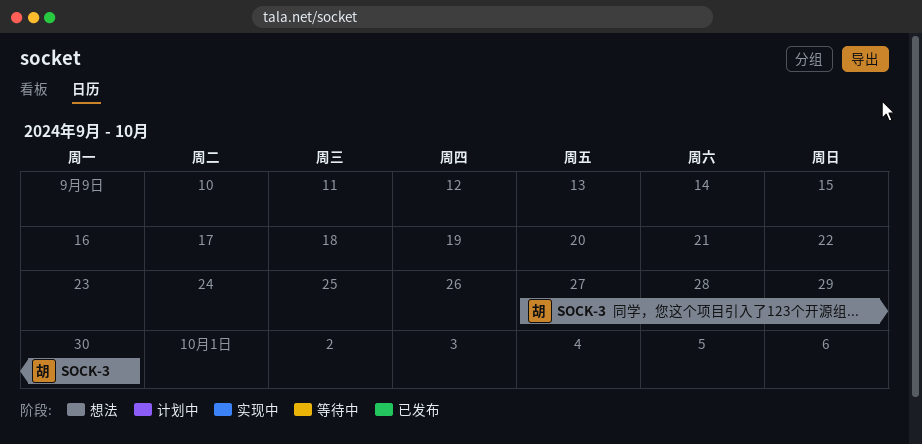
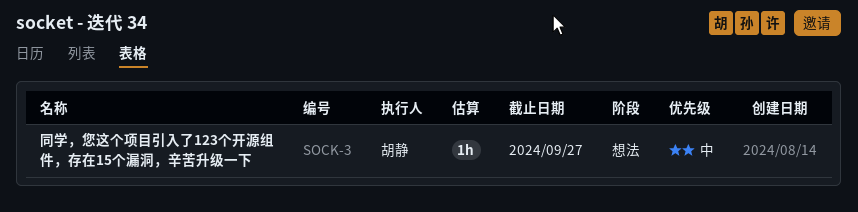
SOCK-3, due: Sep 30 -> Sep 27

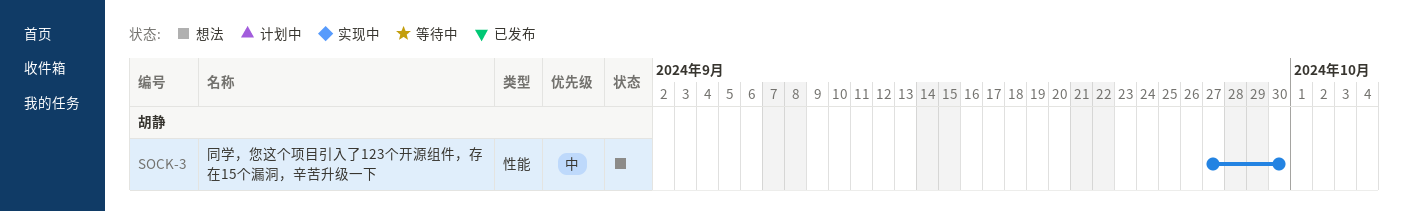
SOCK-3, due: Sep 27 -> Sep 30

